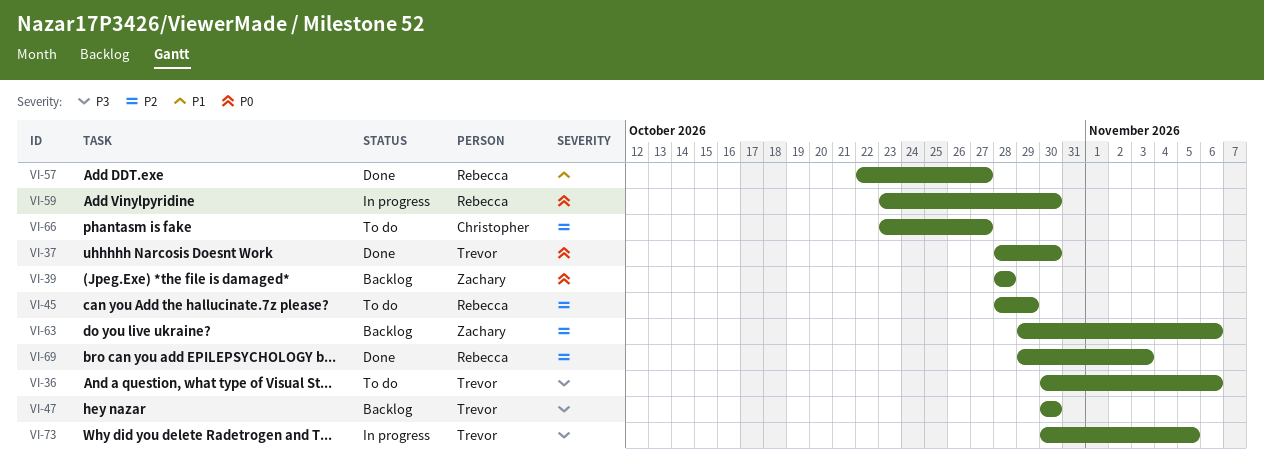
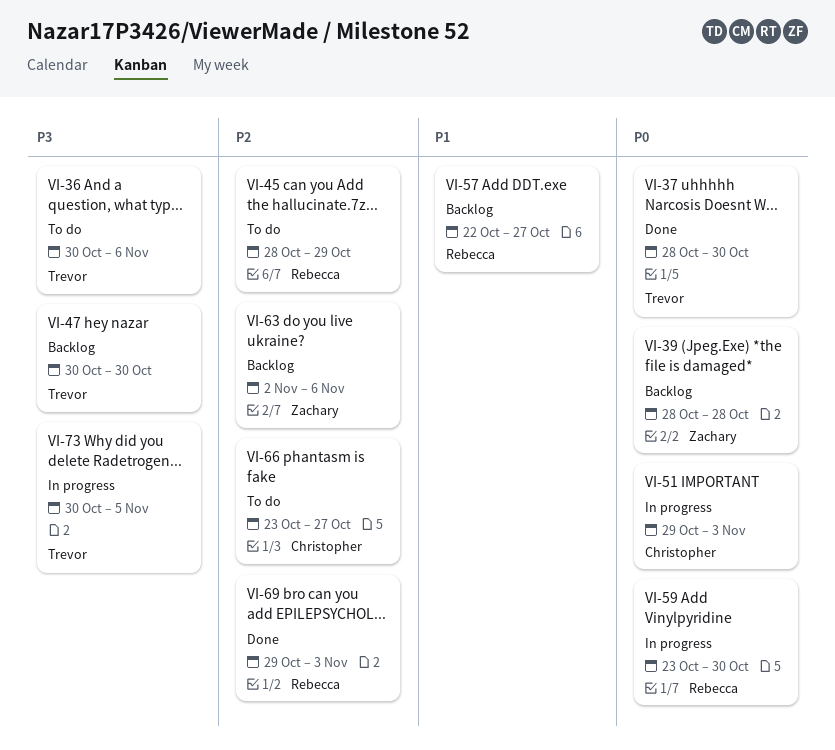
VI-51: none -> present
VI-57, status: Done -> Backlog
VI-63, start: Oct 29 -> Nov 2

